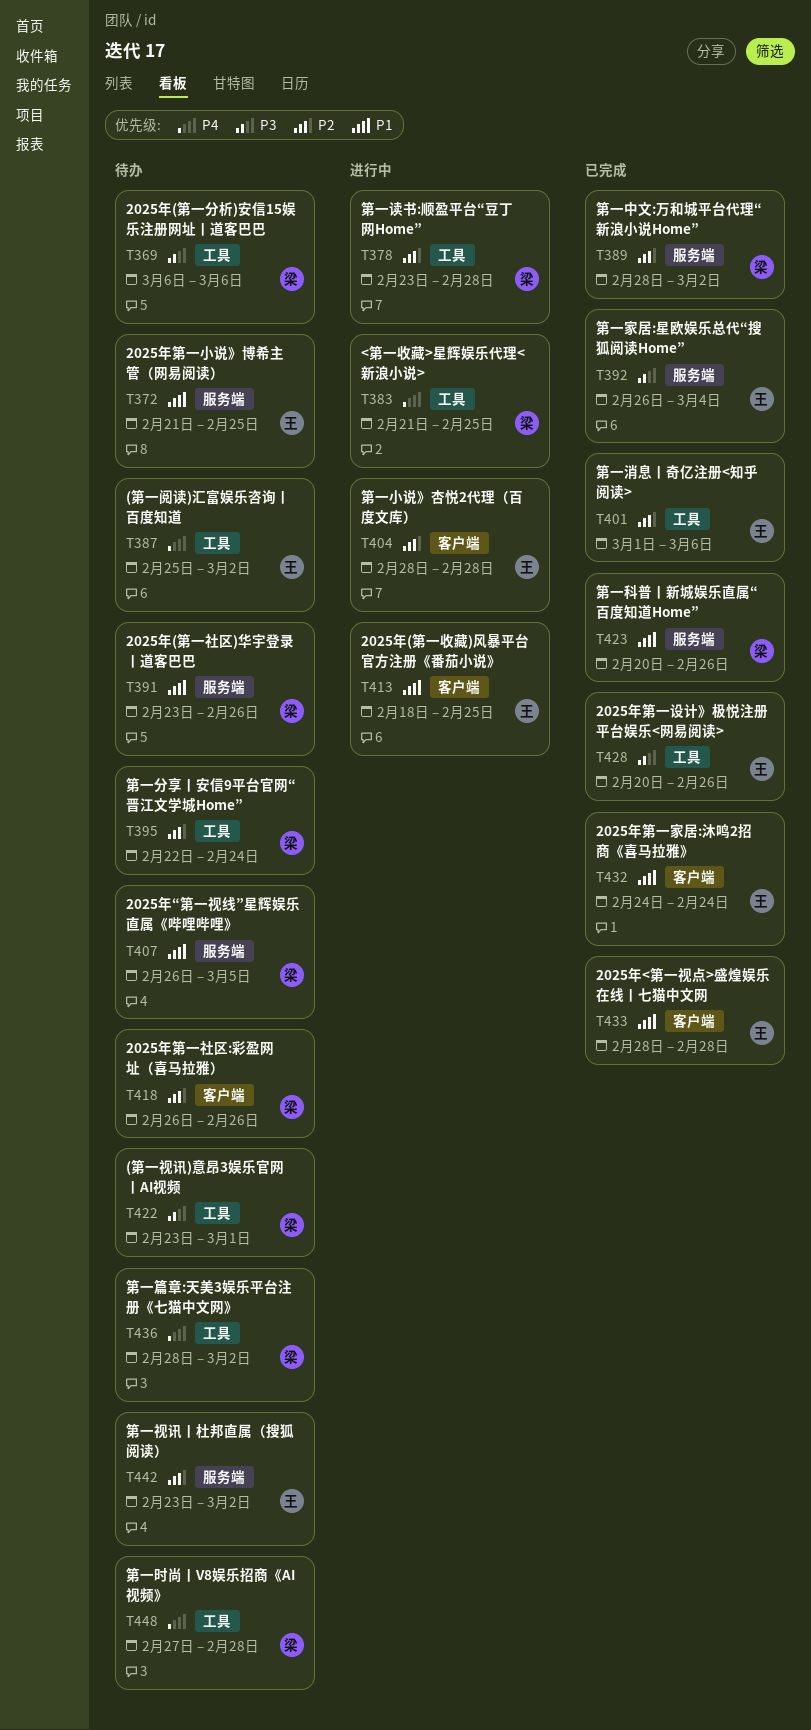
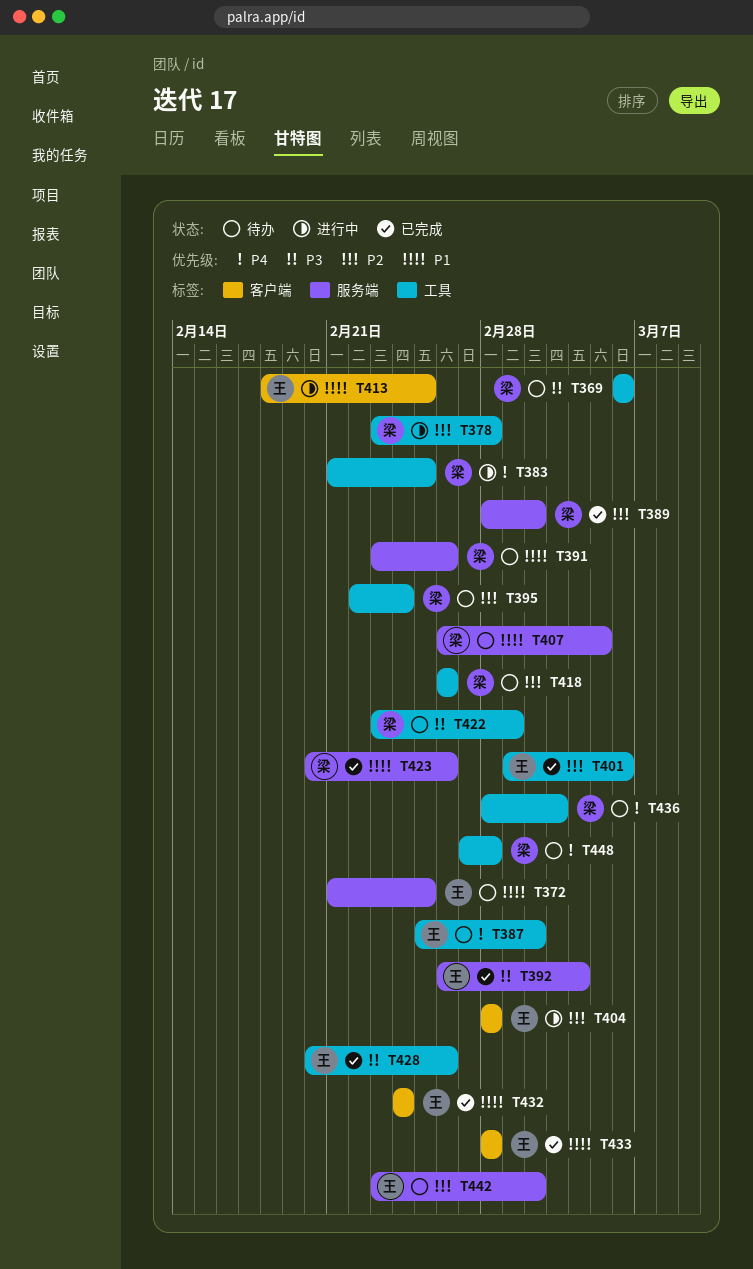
T418, label: 客户端 -> 工具
T436, due: Mar 2 -> Mar 3

